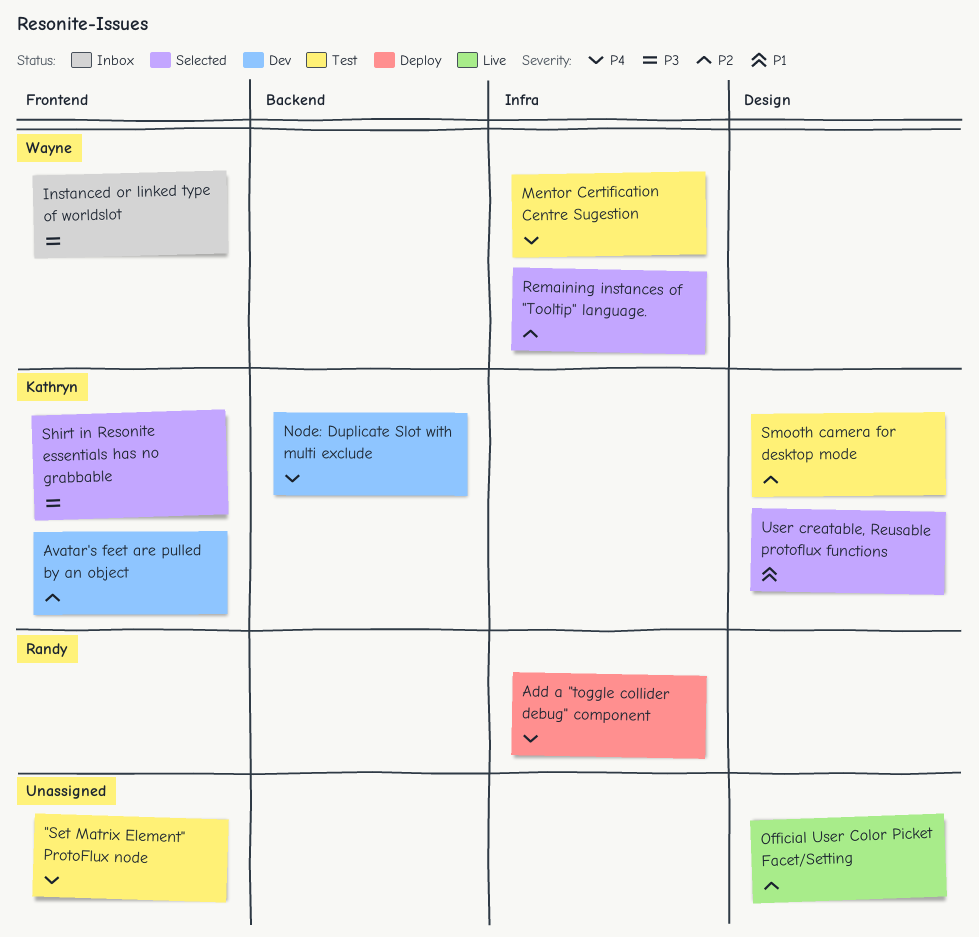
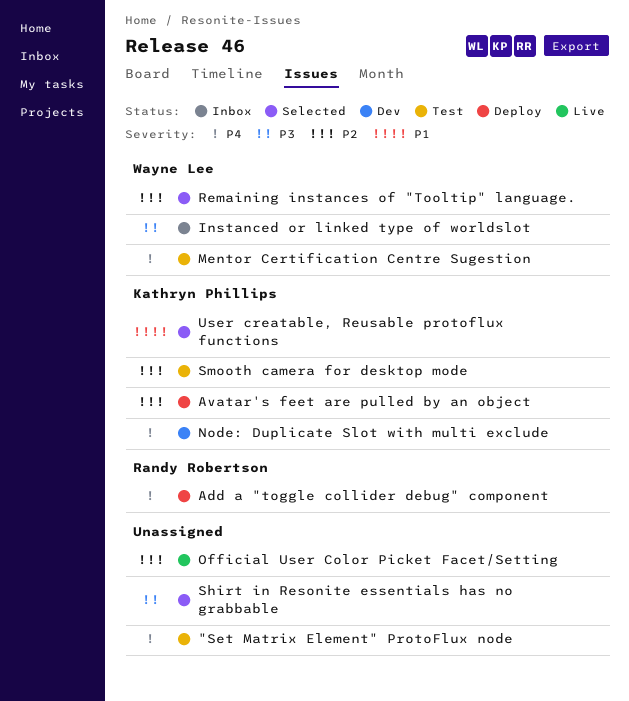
Avatar's feet are pulled by an object, status: Dev -> Deploy
Shirt in Resonite essentials has no grabbable, owner: Kathryn Phillips -> none

